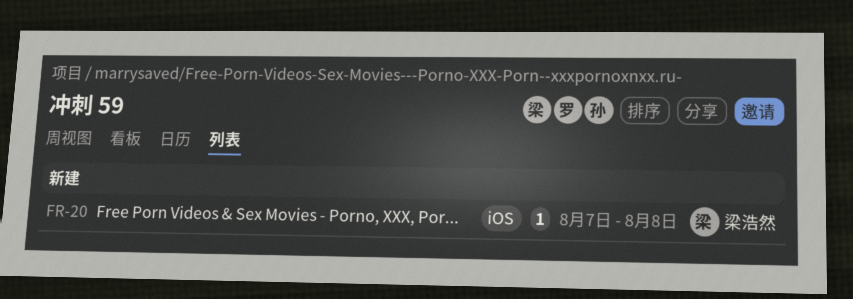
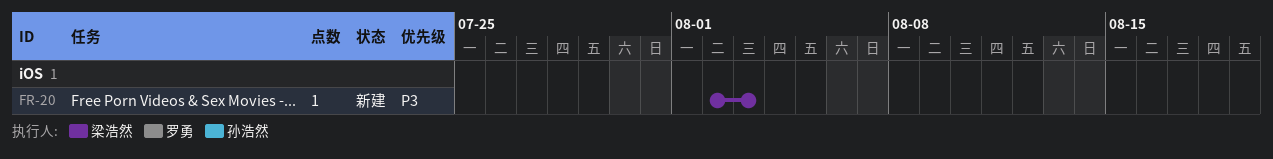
FR-20, start: Aug 7 -> Aug 2
FR-20, due: Aug 8 -> Aug 3

